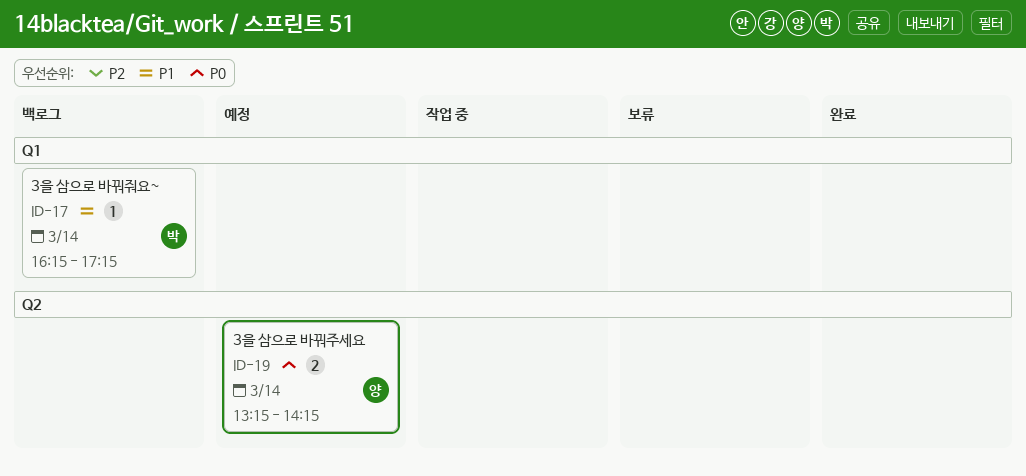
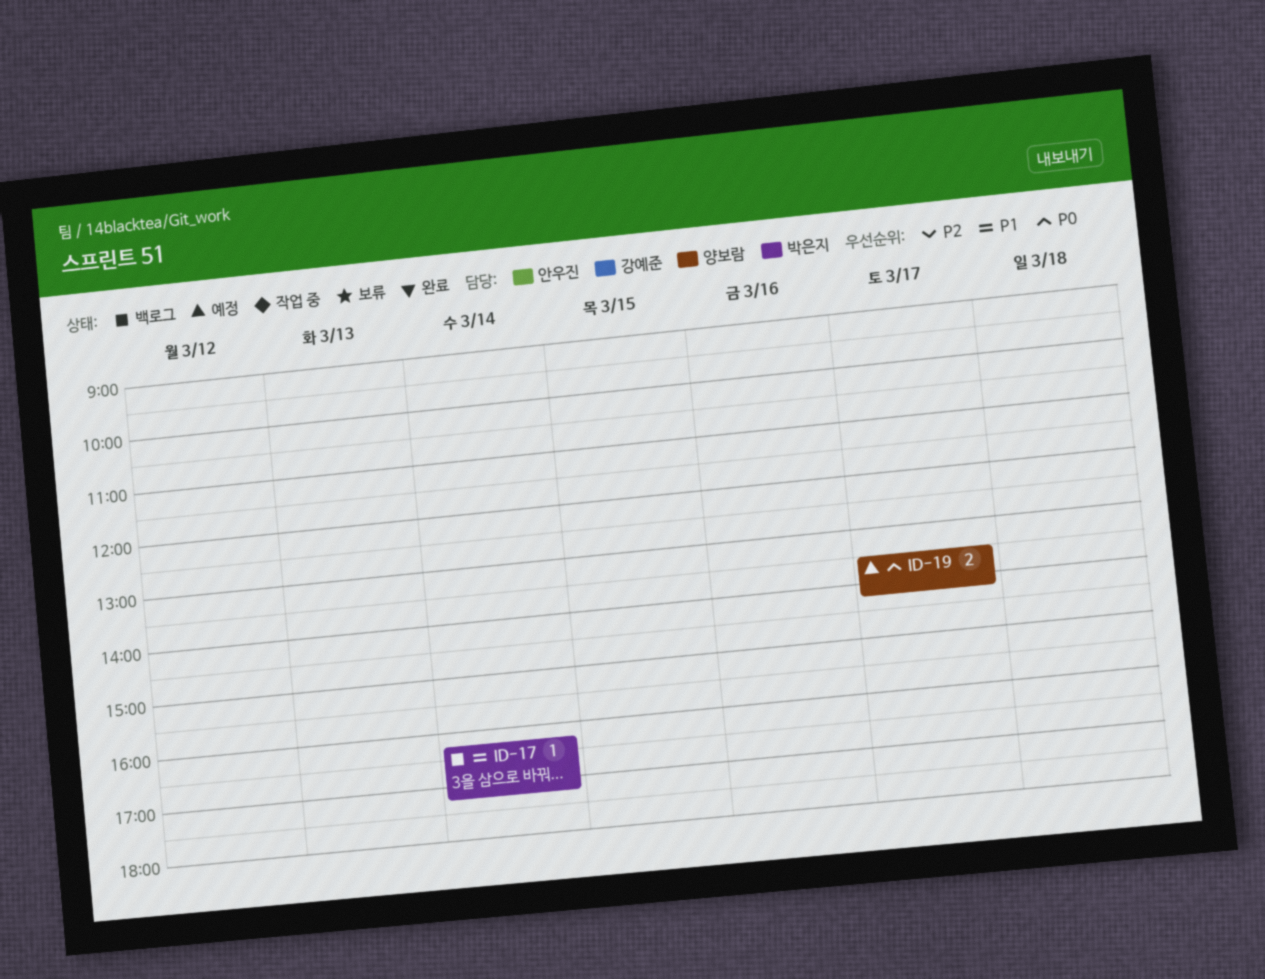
ID-19, day: Mar 14 -> Mar 17
ID-19, begins: 13:15 -> 13:30

